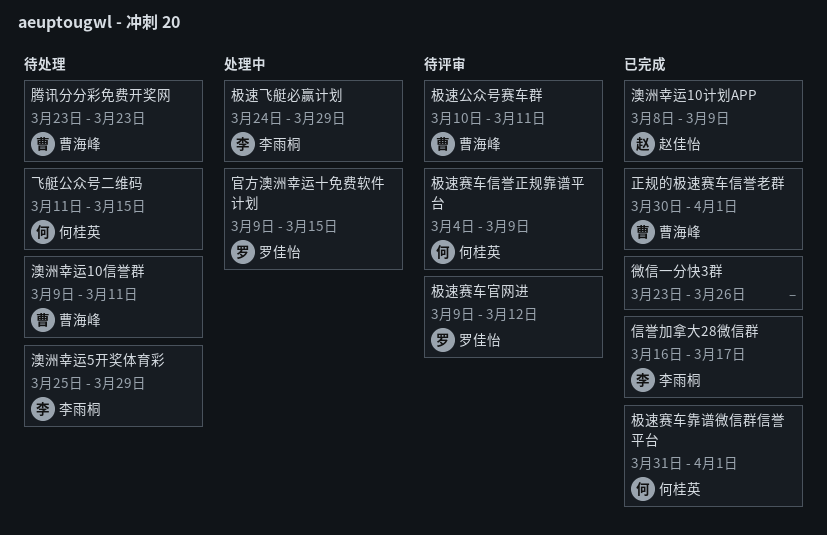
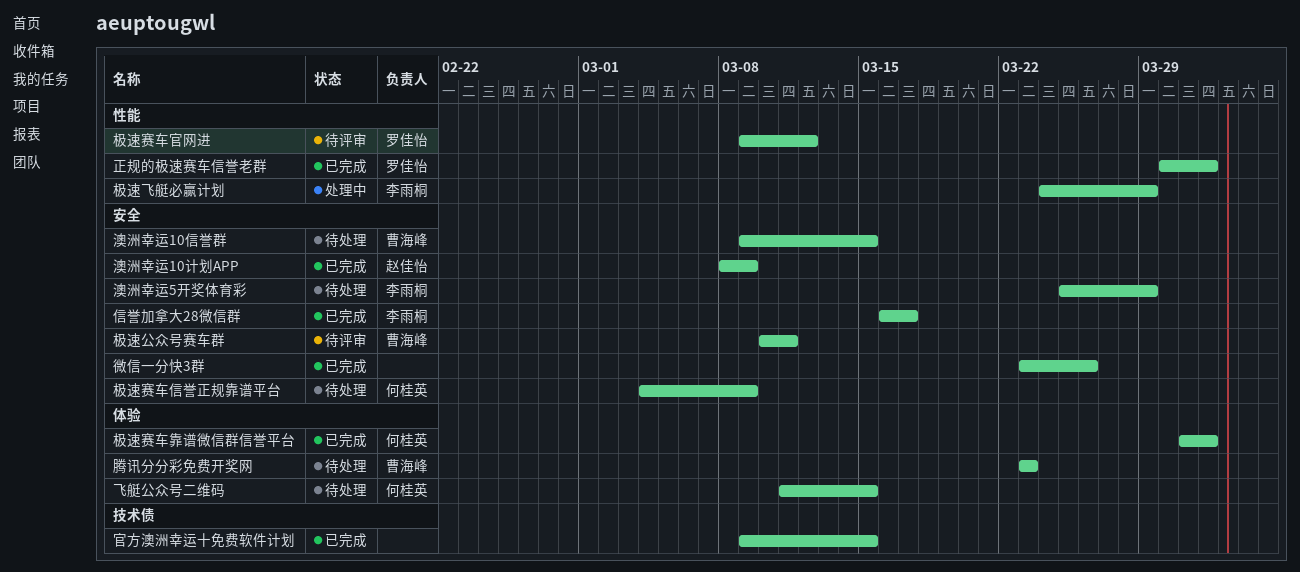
官方澳洲幸运十免费软件计划, status: 处理中 -> 已完成
官方澳洲幸运十免费软件计划, owner: 罗佳怡 -> none
极速赛车信誉正规靠谱平台, status: 待评审 -> 待处理
正规的极速赛车信誉老群, owner: 曹海峰 -> 罗佳怡
澳洲幸运10信誉群, due: Mar 11 -> Mar 15

